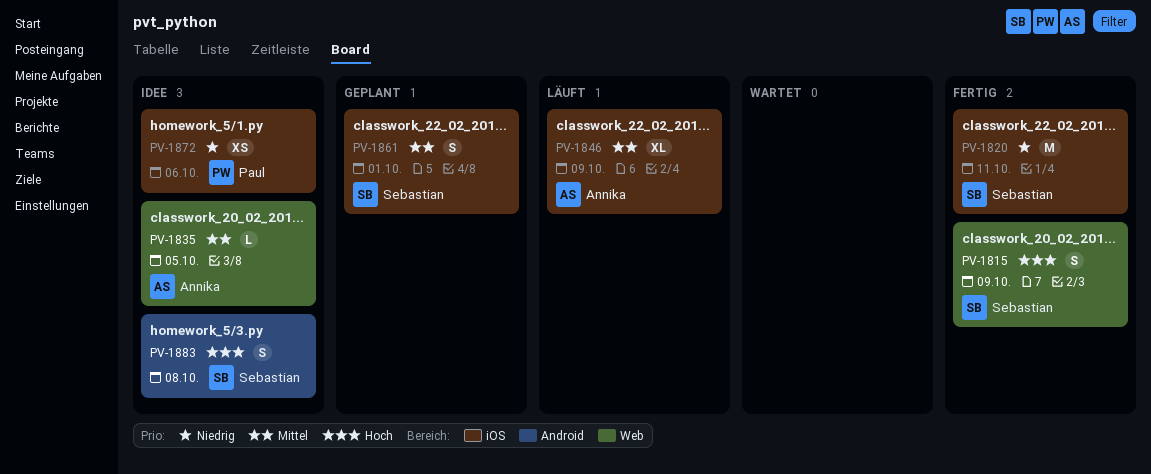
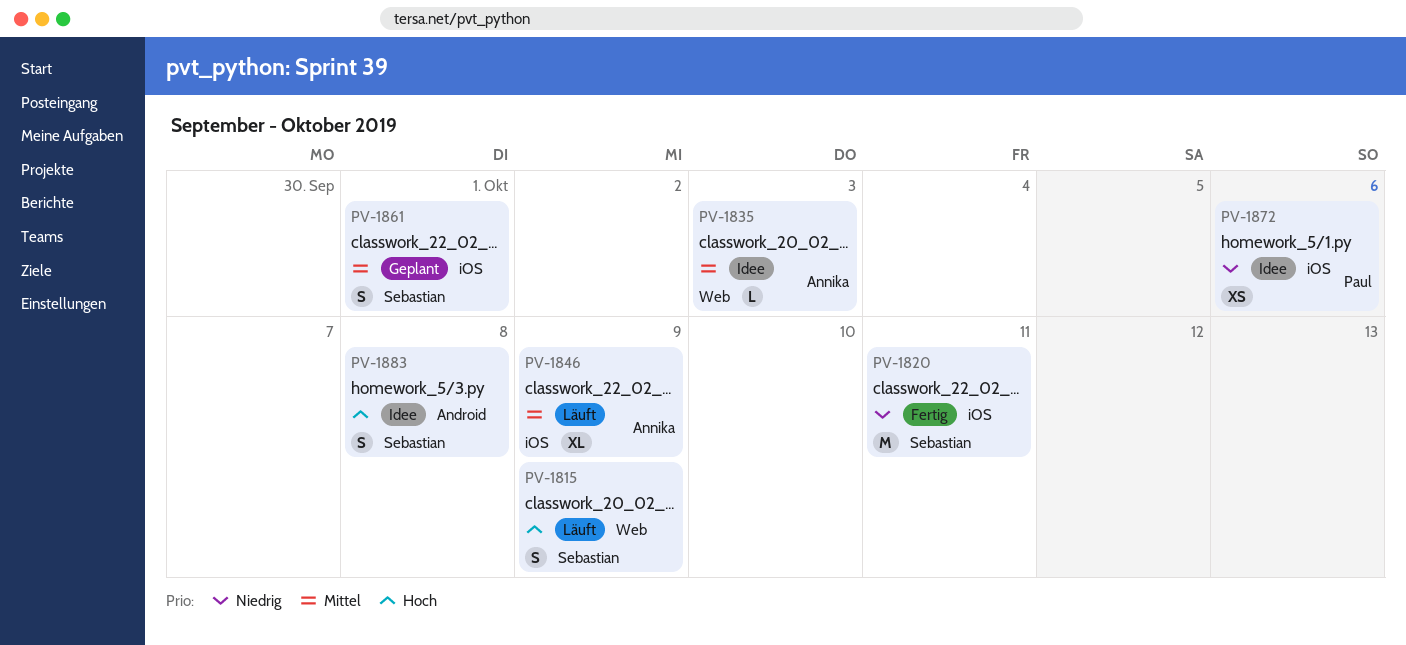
PV-1815, status: Fertig -> Läuft
PV-1835, due: Oct 5 -> Oct 3

